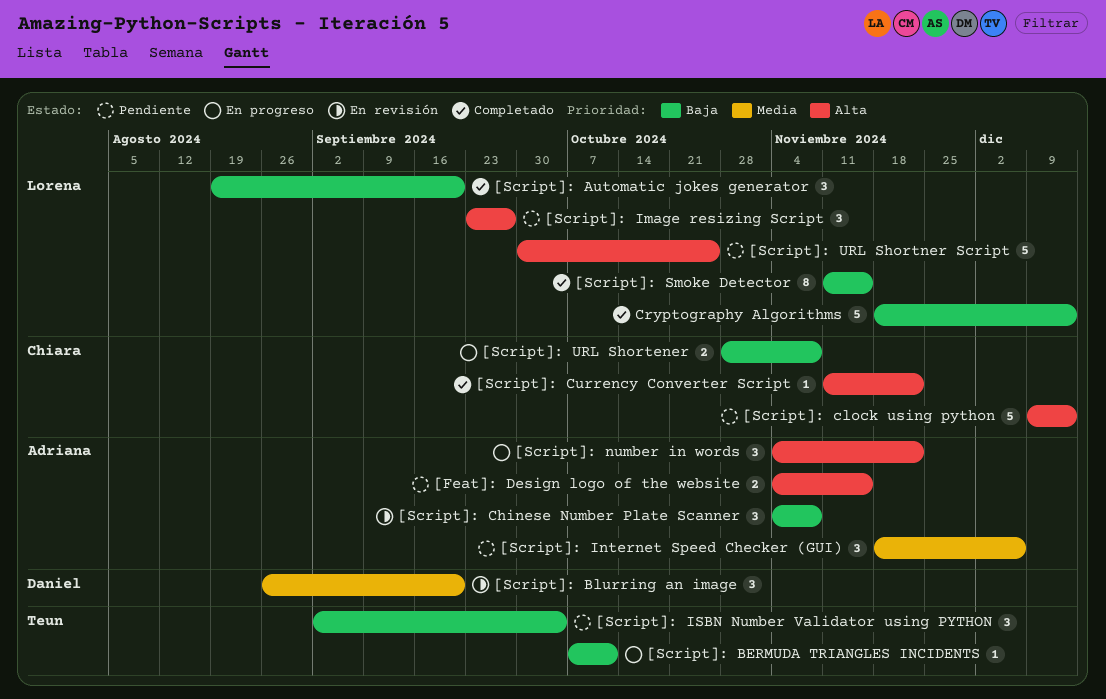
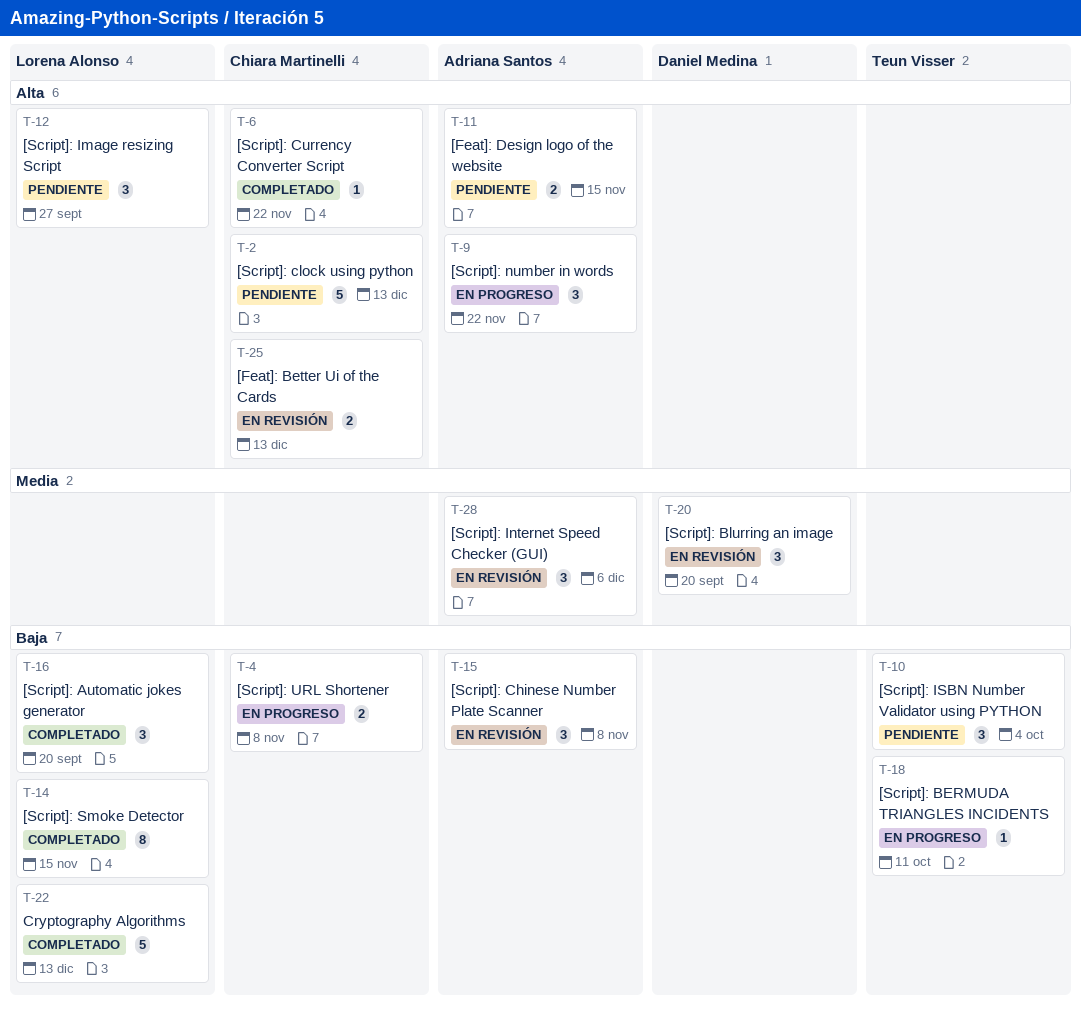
[Feat]: Better Ui of the Cards: none -> present
[Script]: Internet Speed Checker (GUI), status: Pendiente -> En revisión
[Script]: URL Shortner Script: present -> none

